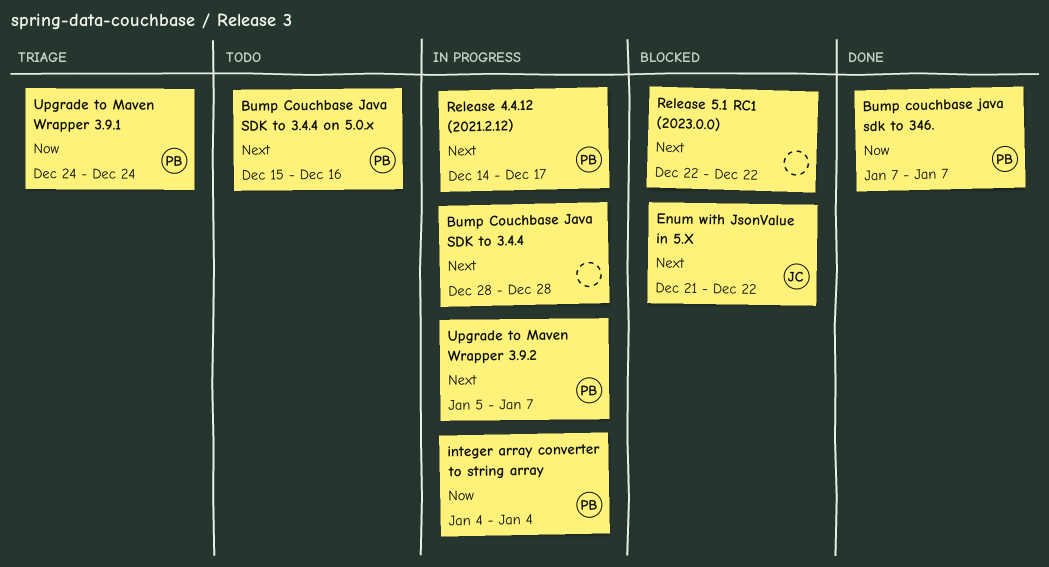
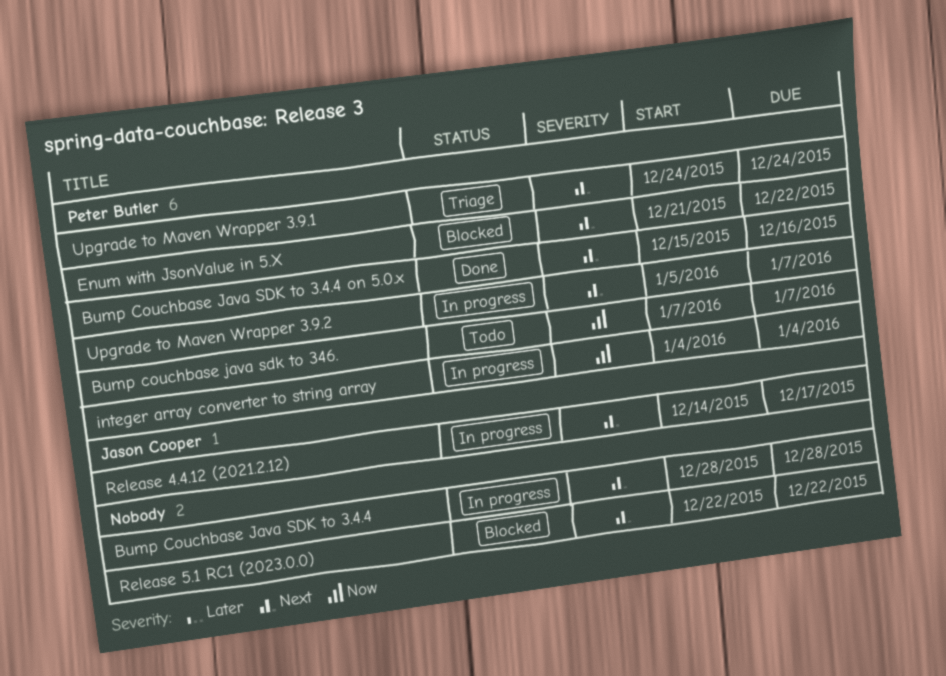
Bump Couchbase Java SDK to 3.4.4 on 5.0.x, status: Todo -> Done
Bump couchbase java sdk to 346., status: Done -> Todo
Enum with JsonValue in 5.X, owner: Jason Cooper -> Peter Butler
Release 4.4.12 (2021.2.12), owner: Peter Butler -> Jason Cooper
Upgrade to Maven Wrapper 3.9.1, priority: Now -> Next

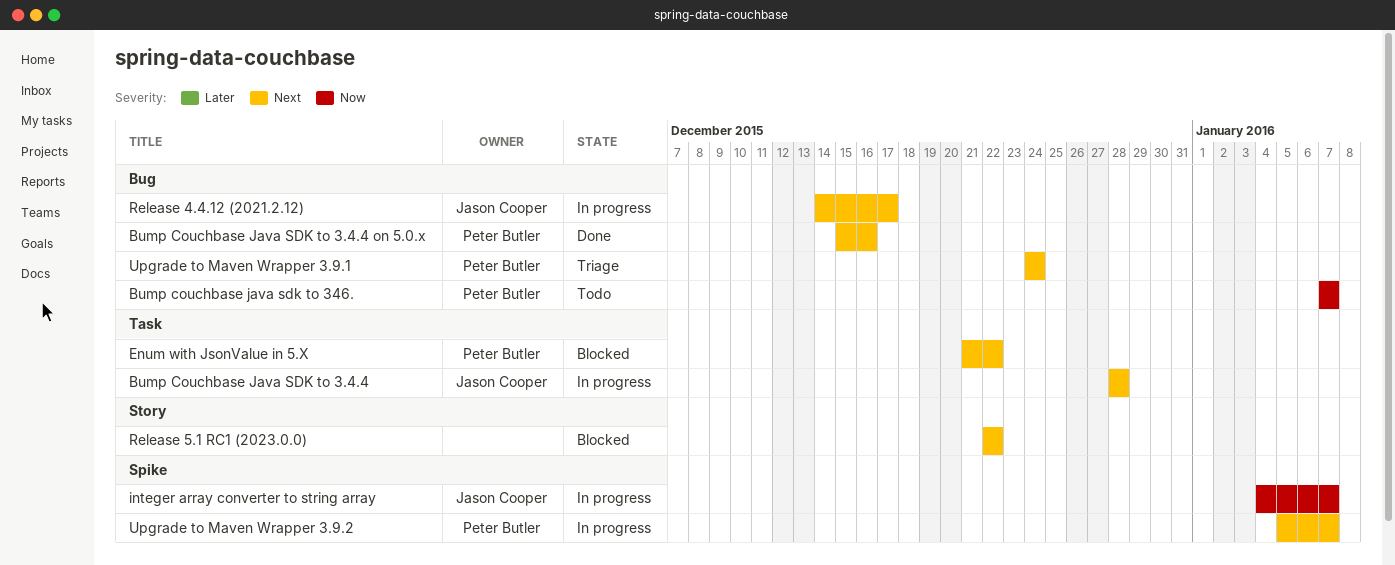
Bump Couchbase Java SDK to 3.4.4, owner: none -> Jason Cooper
integer array converter to string array, owner: Peter Butler -> Jason Cooper
integer array converter to string array, due: Jan 4 -> Jan 7

